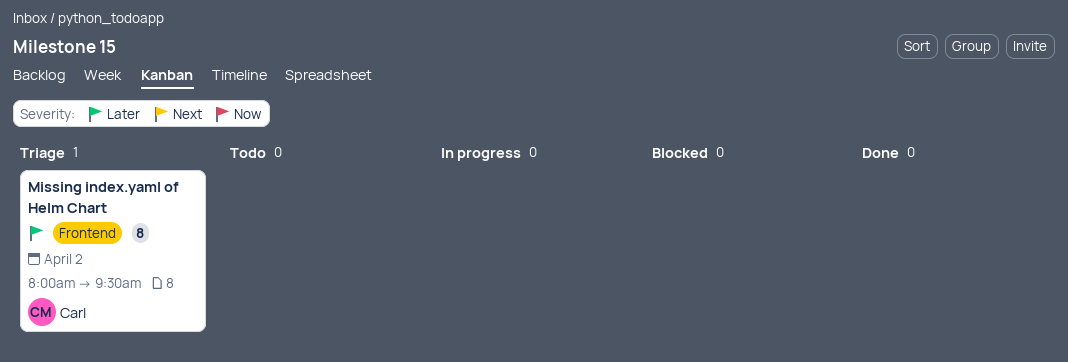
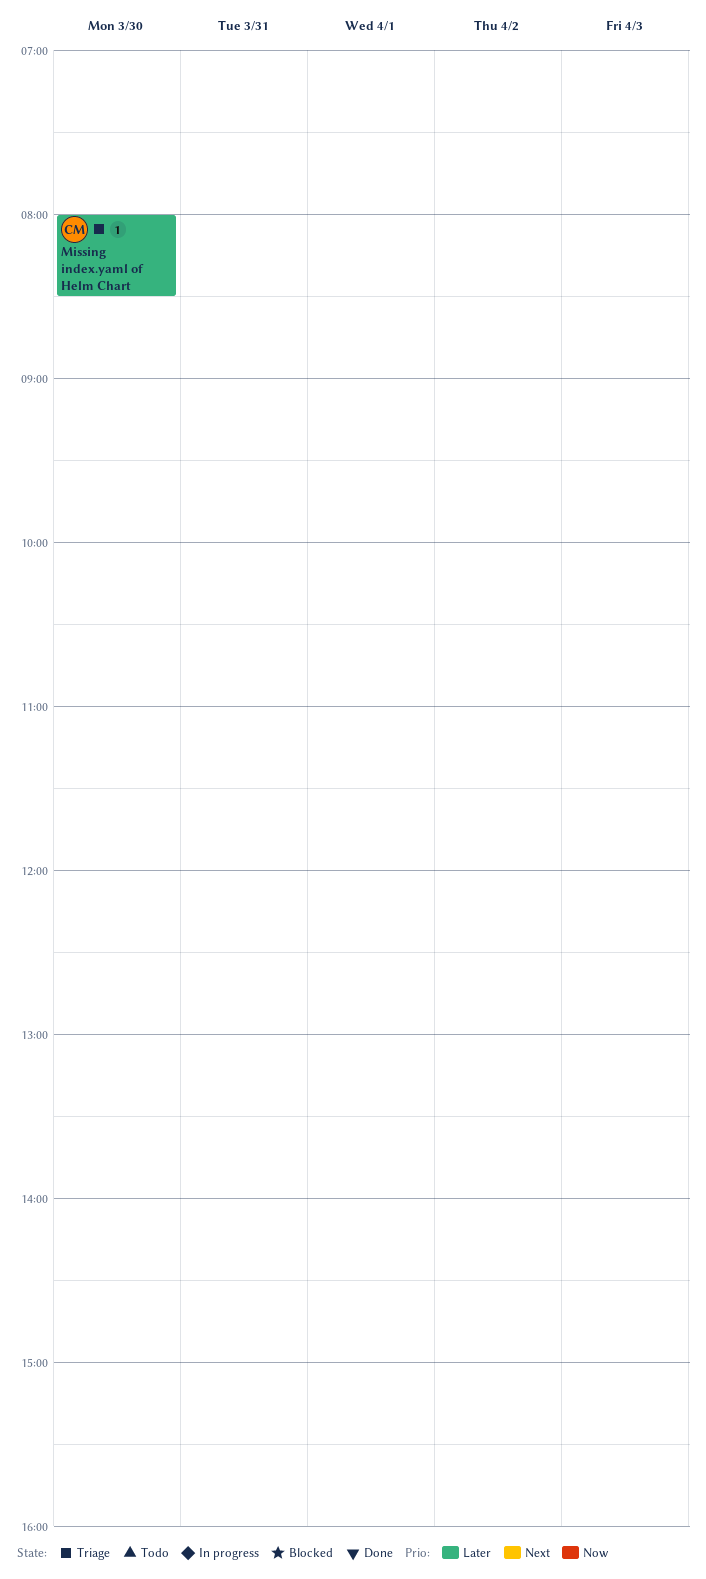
Missing index.yaml of Helm Chart, estimate: 8 -> 1
Missing index.yaml of Helm Chart, day: Apr 2 -> Mar 30
Missing index.yaml of Helm Chart, ends: 09:30 -> 08:30

